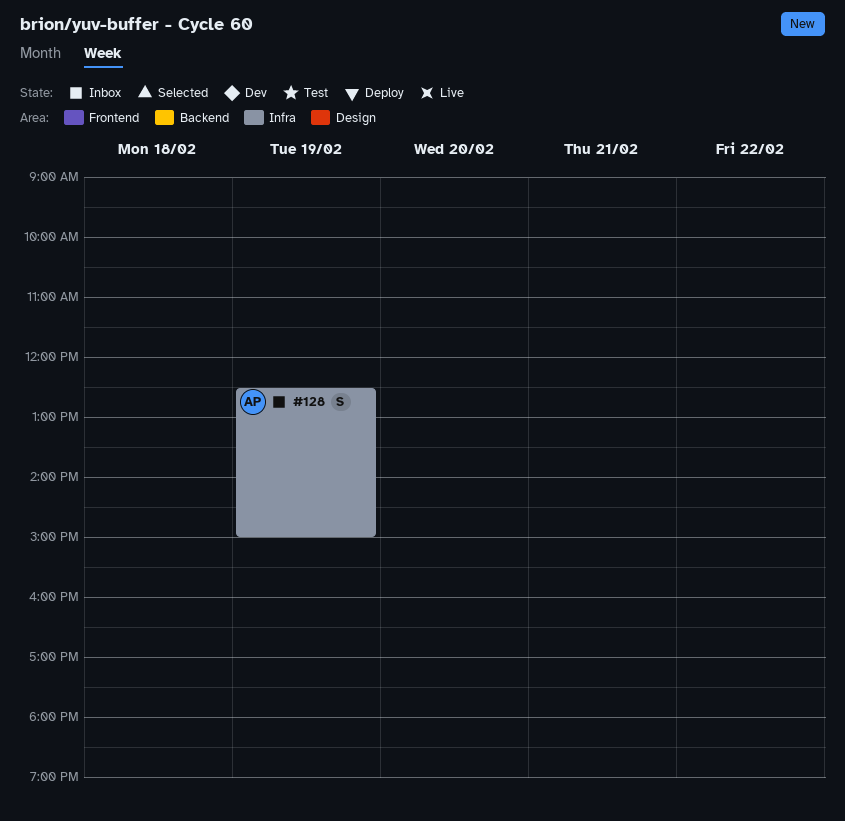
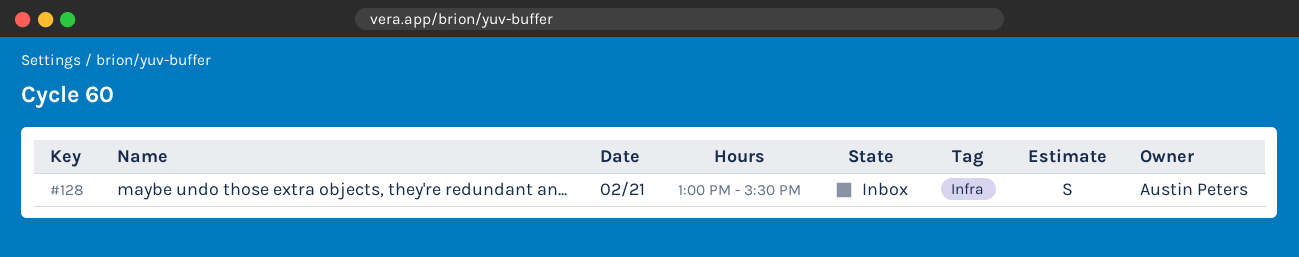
#128, day: Feb 19 -> Feb 21
#128, begins: 12:30 -> 13:00
#128, ends: 15:00 -> 15:30

